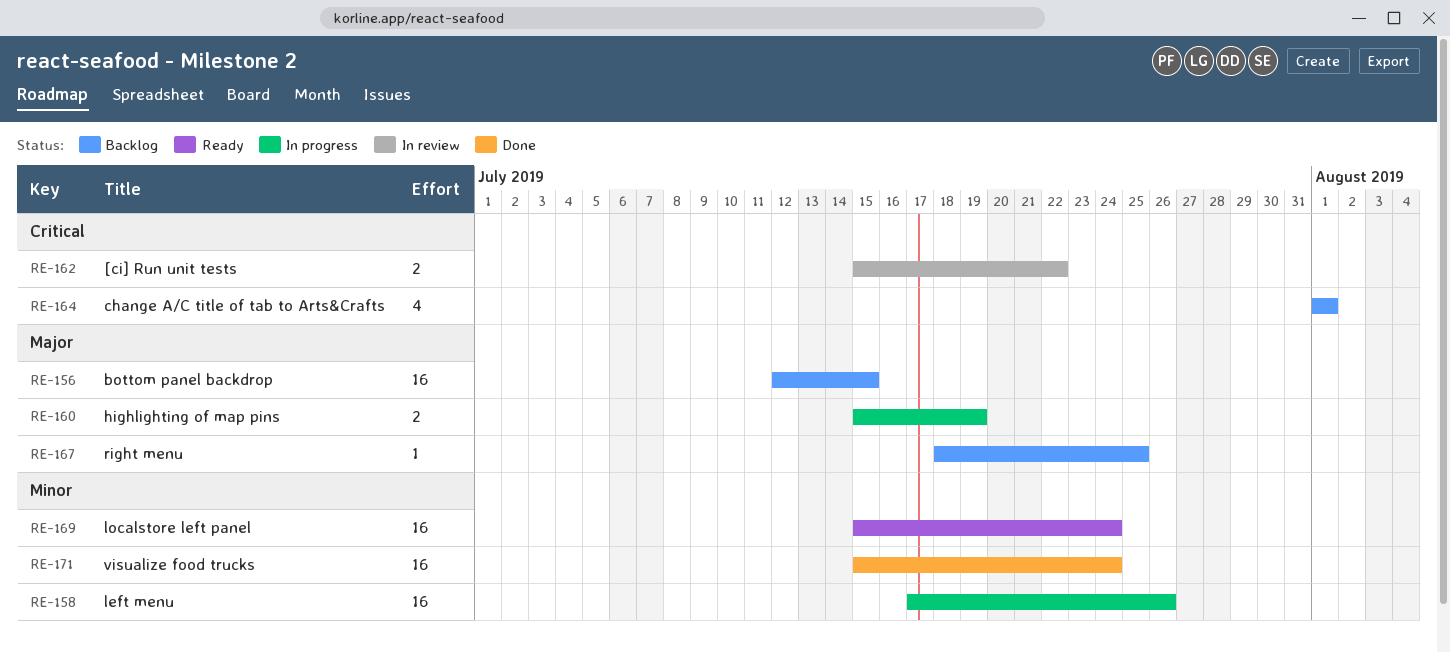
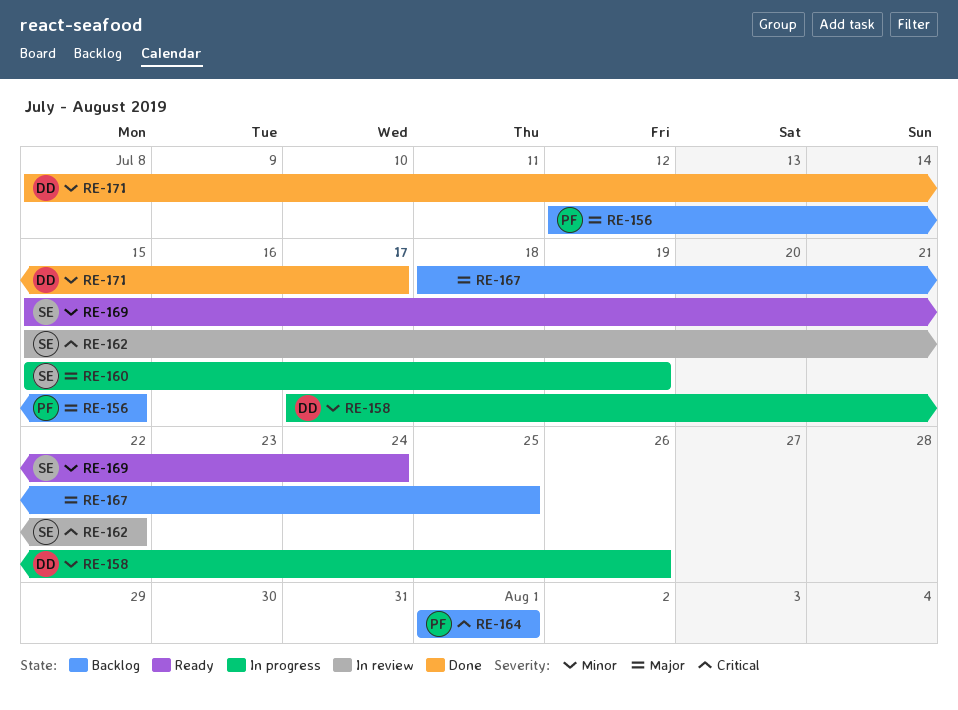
RE-171, start: Jul 15 -> Jul 8
RE-171, due: Jul 24 -> Jul 17

